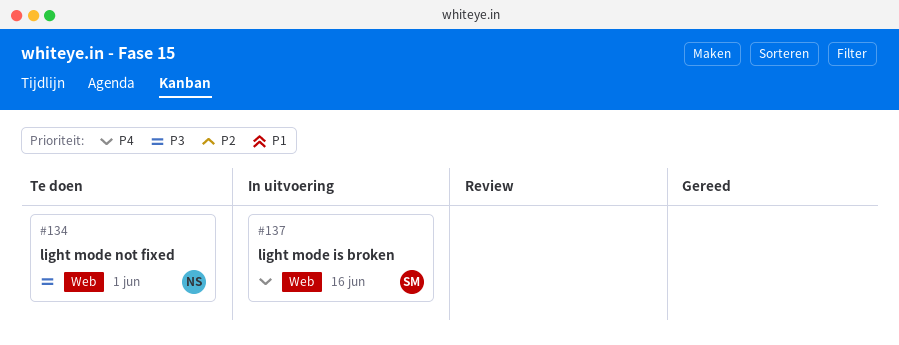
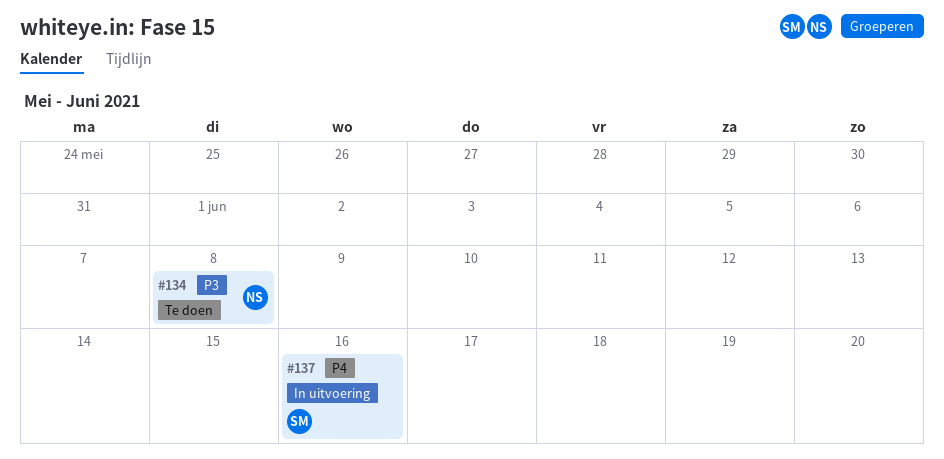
#134, due: Jun 1 -> Jun 8

